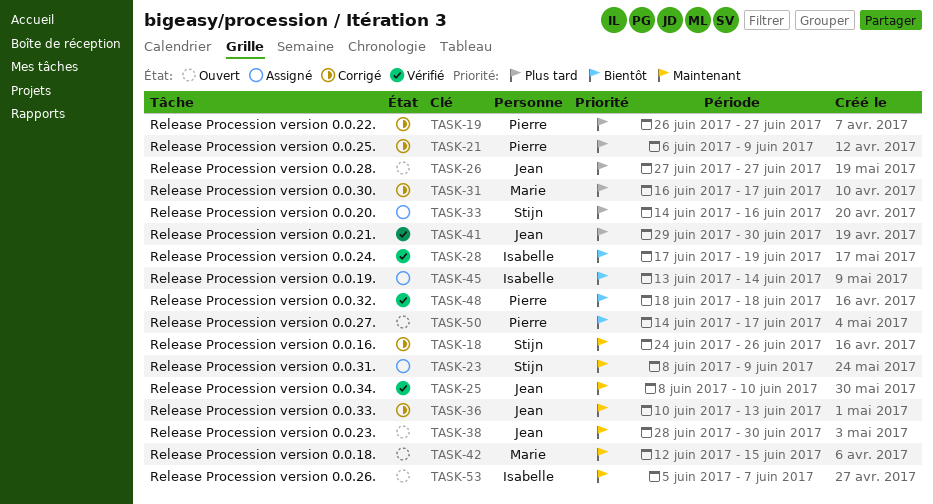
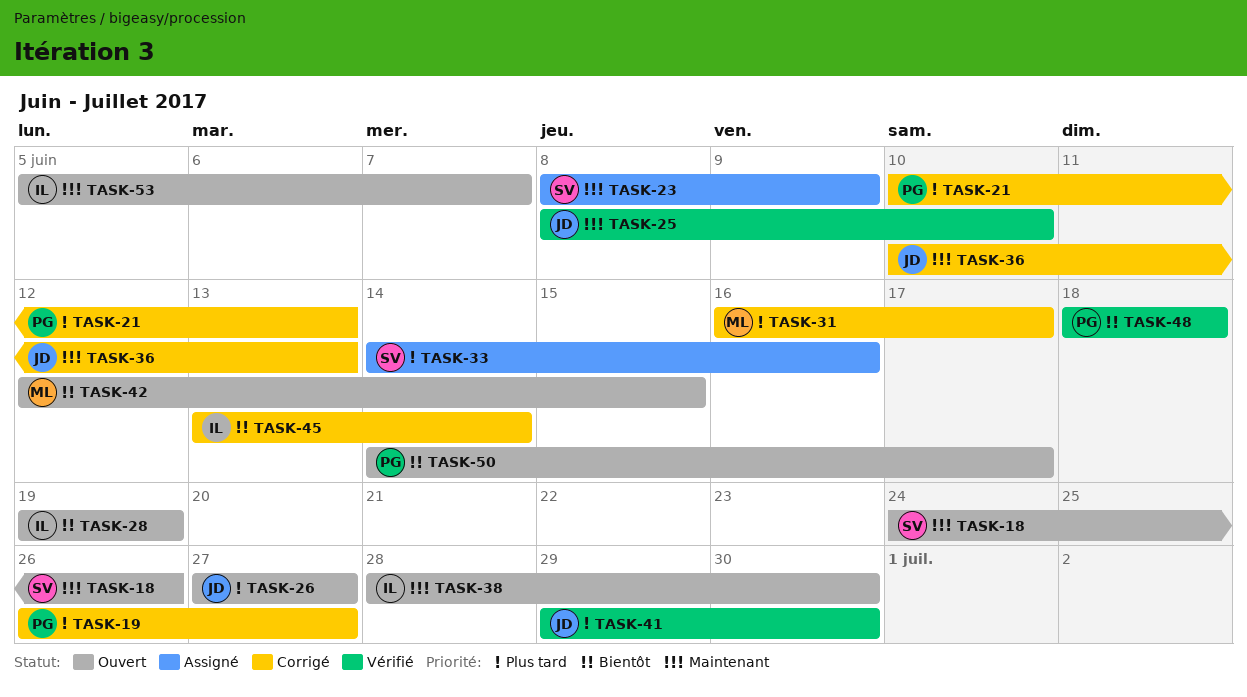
TASK-18, status: Corrigé -> Ouvert
TASK-21, start: Jun 6 -> Jun 10
TASK-21, due: Jun 9 -> Jun 13
TASK-28, status: Vérifié -> Ouvert
TASK-28, start: Jun 17 -> Jun 19
TASK-38, owner: Jean -> Isabelle
TASK-42, priority: Maintenant -> Bientôt
TASK-45, status: Assigné -> Corrigé

